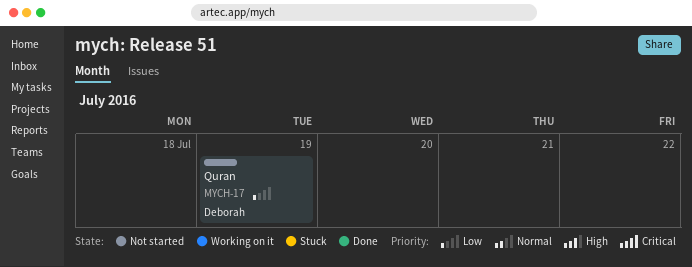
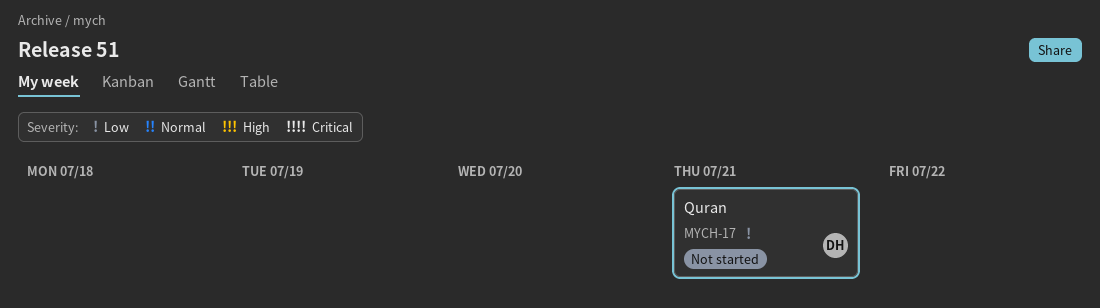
MYCH-17, due: Jul 19 -> Jul 21

